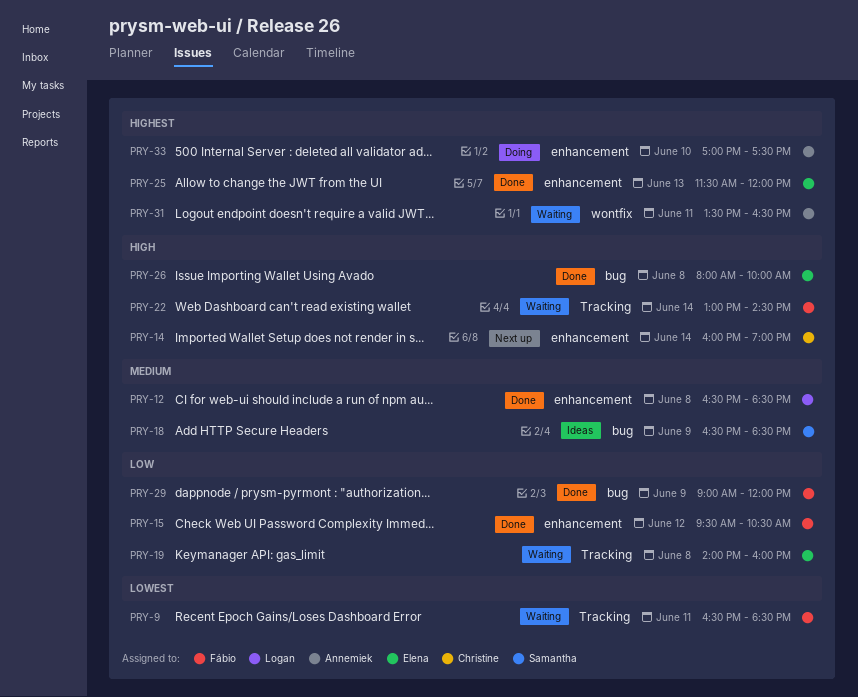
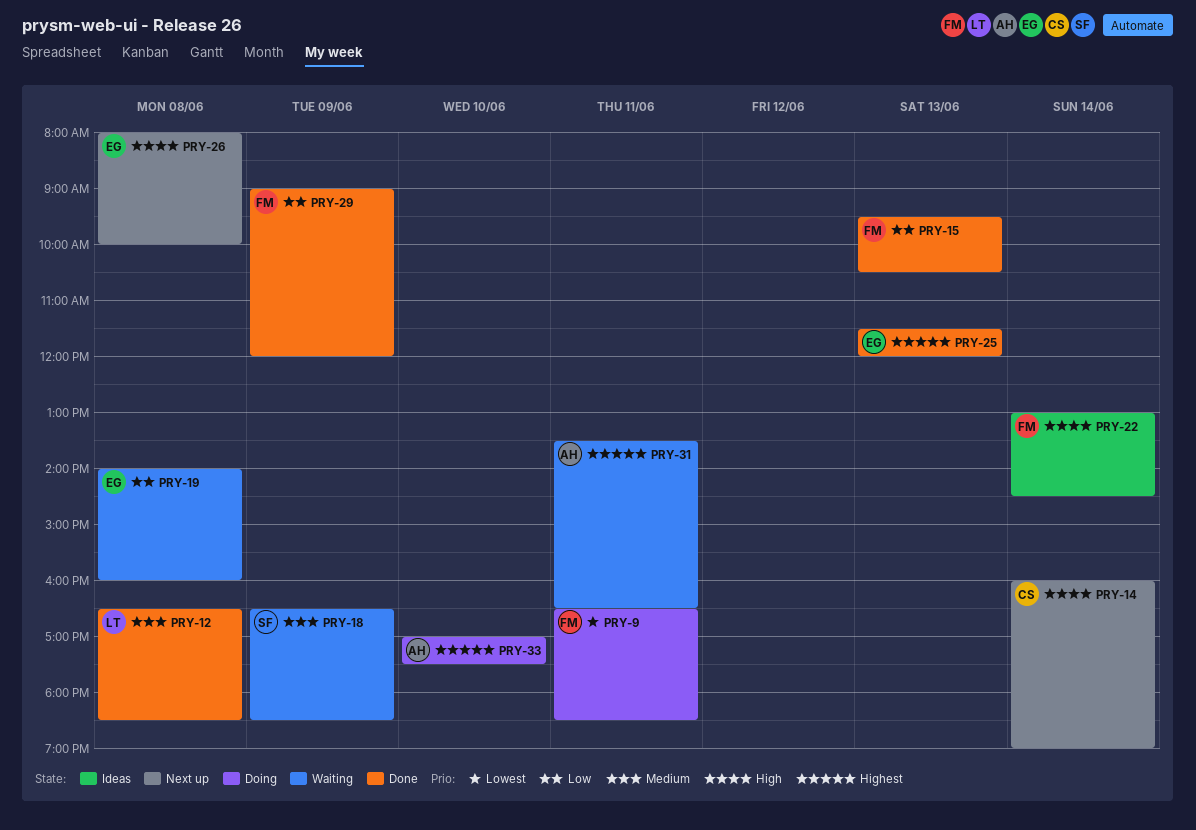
PRY-9, status: Waiting -> Doing
PRY-15, day: Jun 12 -> Jun 13
PRY-18, status: Ideas -> Waiting
PRY-22, status: Waiting -> Ideas
PRY-26, status: Done -> Next up

